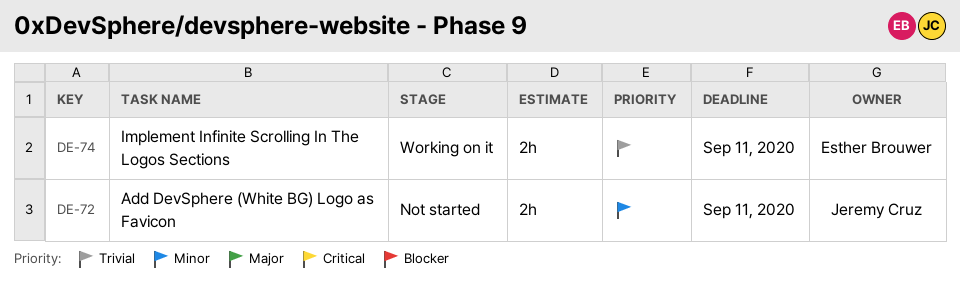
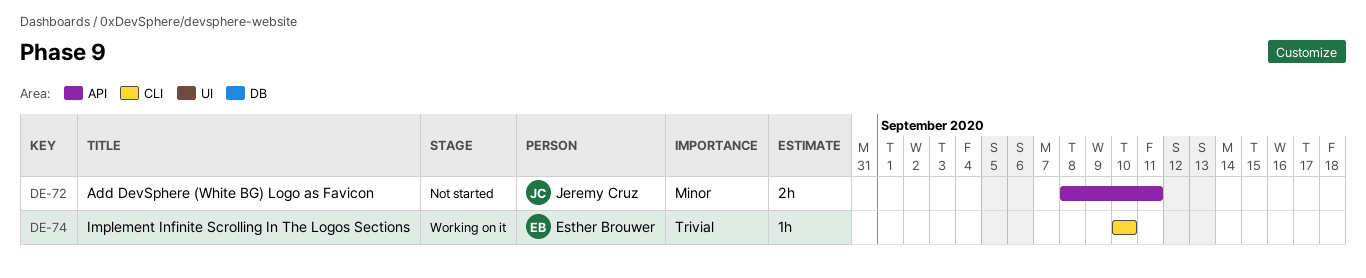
DE-74, estimate: 2h -> 1h
DE-74, due: Sep 11 -> Sep 10

